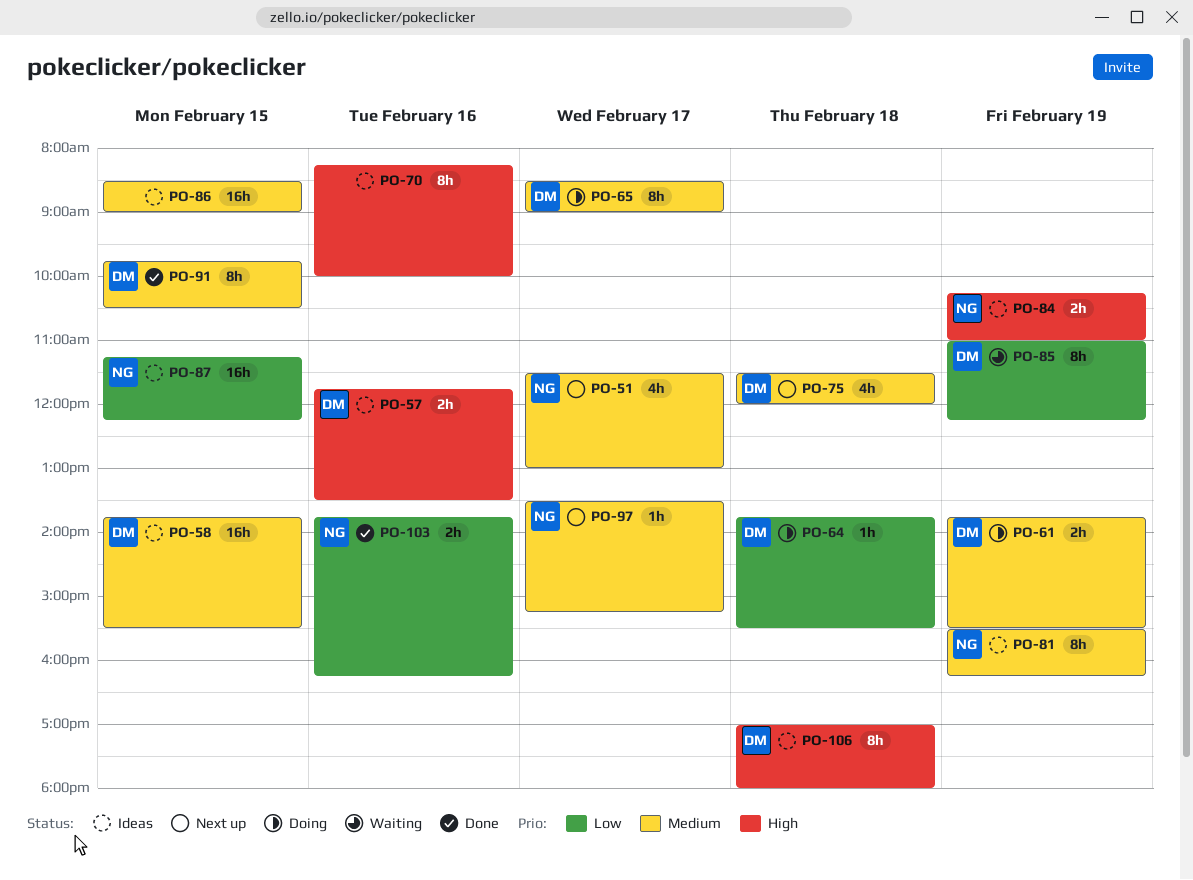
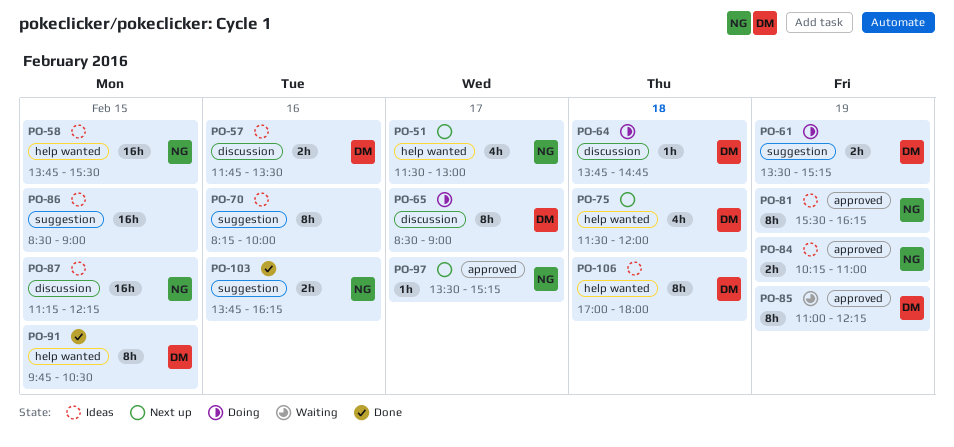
PO-58, owner: DM -> NG
PO-61, begins: 13:45 -> 13:30
PO-61, ends: 15:30 -> 15:15
PO-64, ends: 15:30 -> 14:45

